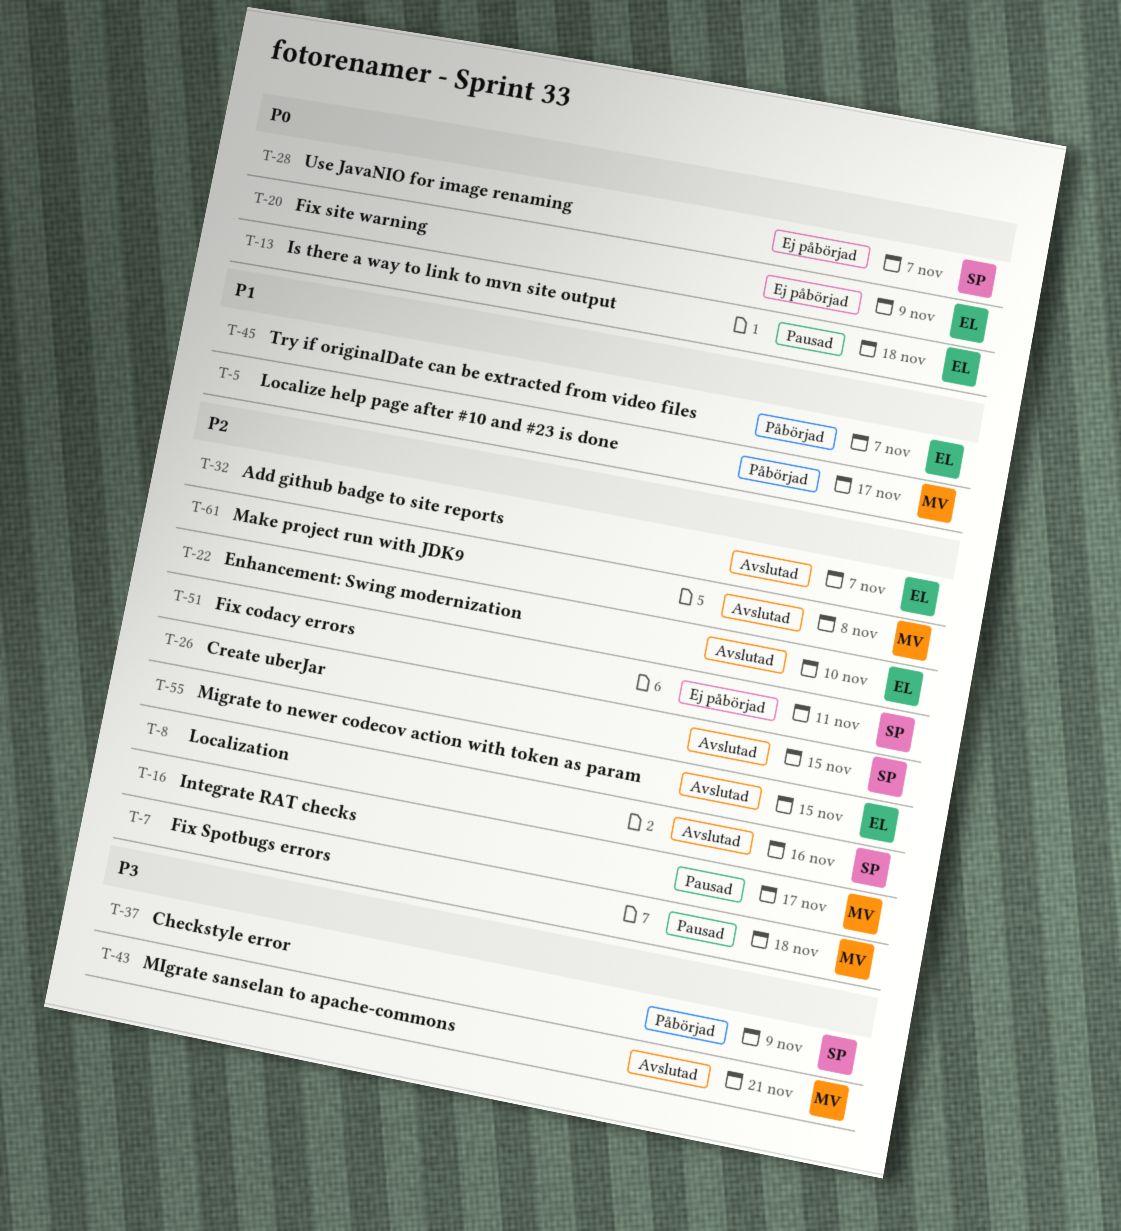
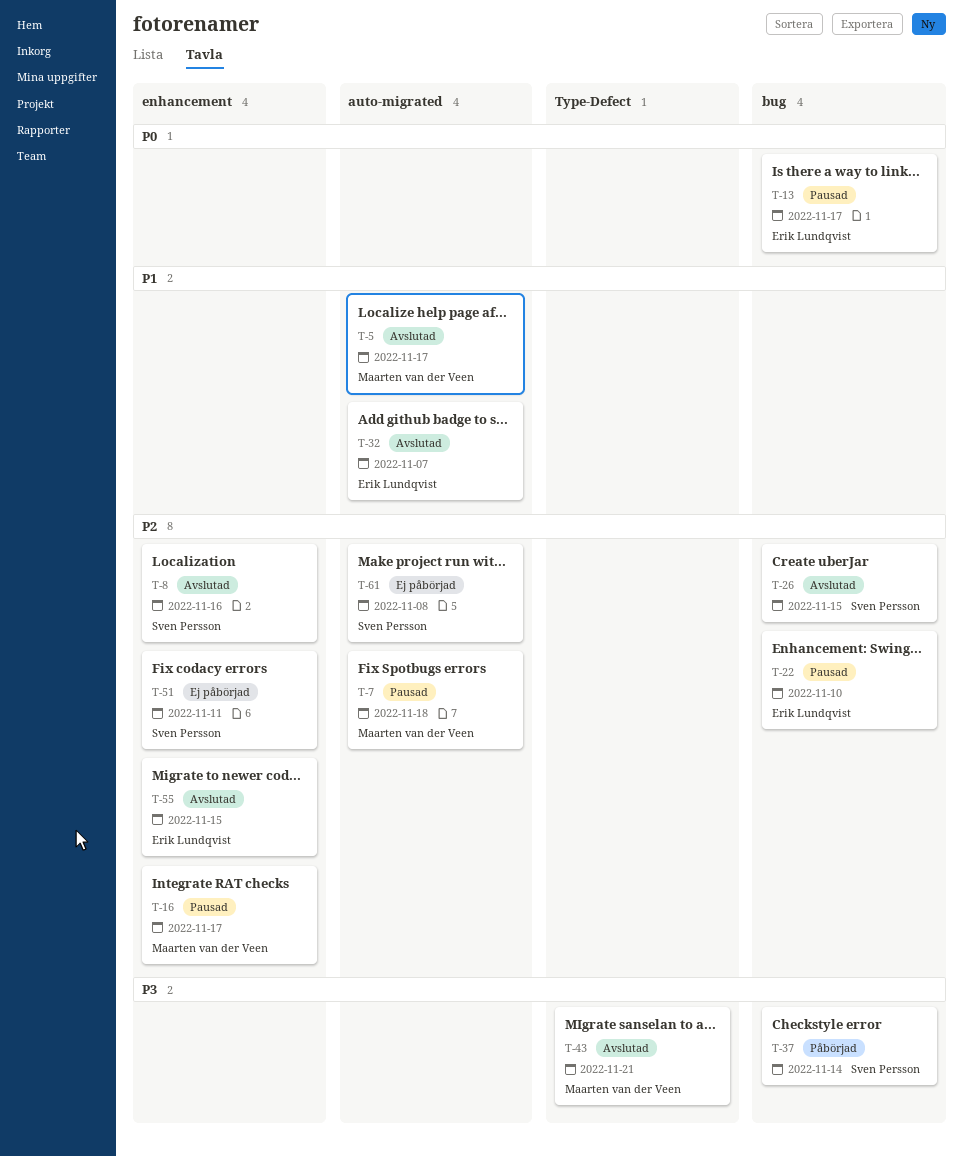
T-5, status: Påbörjad -> Avslutad
T-13, due: Nov 18 -> Nov 17
T-20: present -> none
T-22, status: Avslutad -> Pausad
T-28: present -> none
T-32, priority: P2 -> P1
T-37, due: Nov 9 -> Nov 14
T-45: present -> none
T-61, status: Avslutad -> Ej påbörjad
T-61, owner: Maarten van der Veen -> Sven Persson

